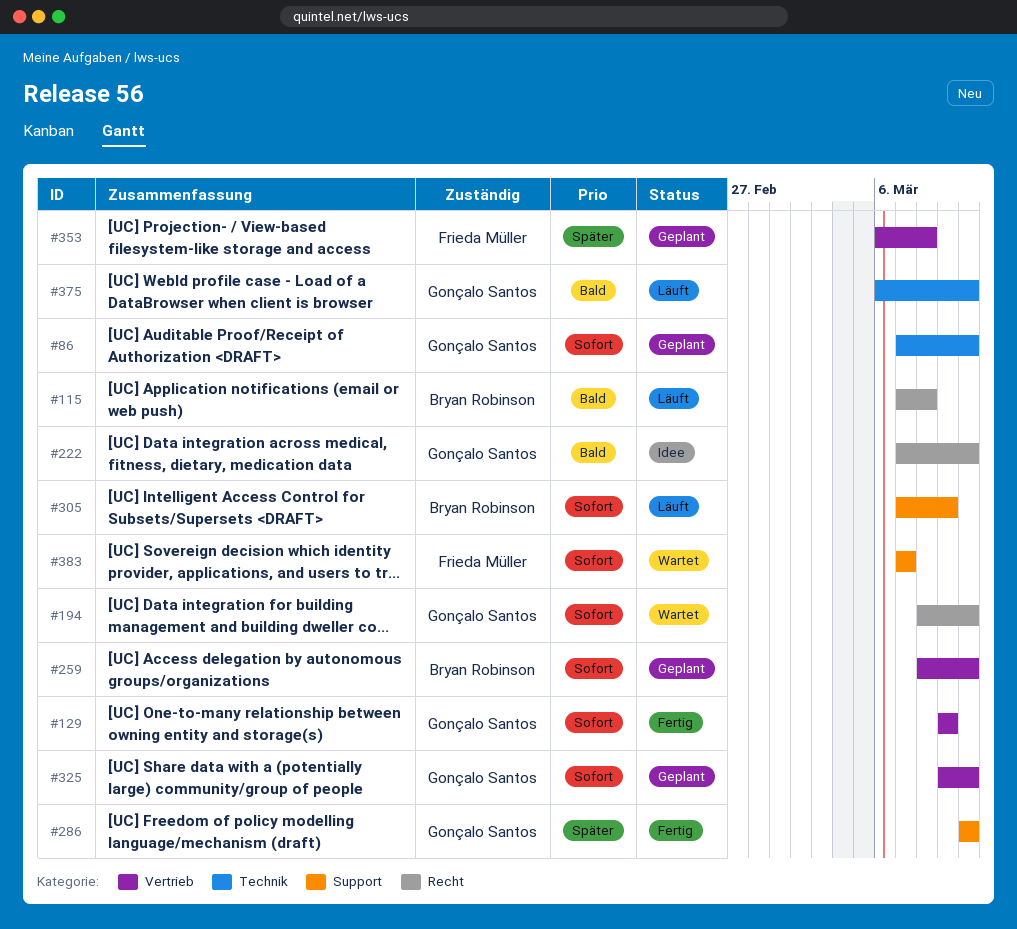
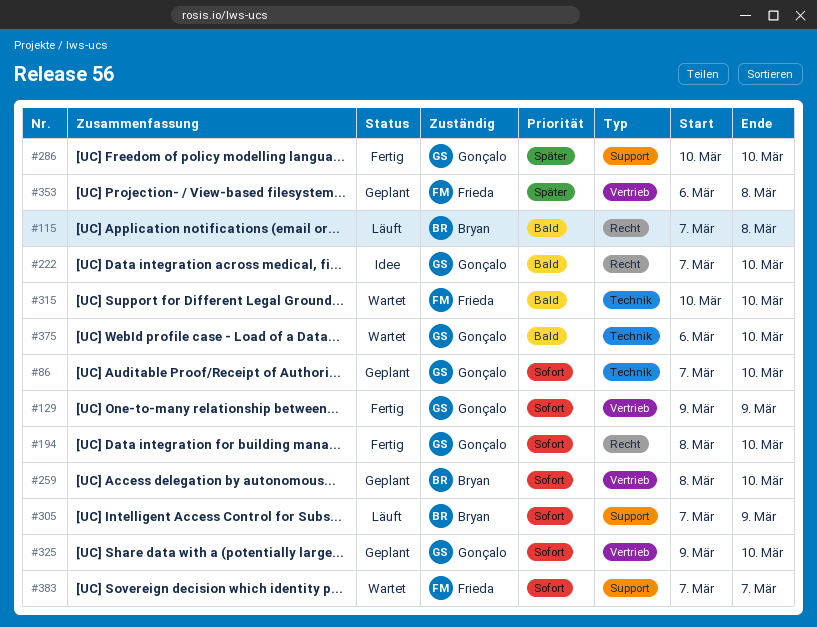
#194, status: Wartet -> Fertig
#315: none -> present
#375, status: Läuft -> Wartet

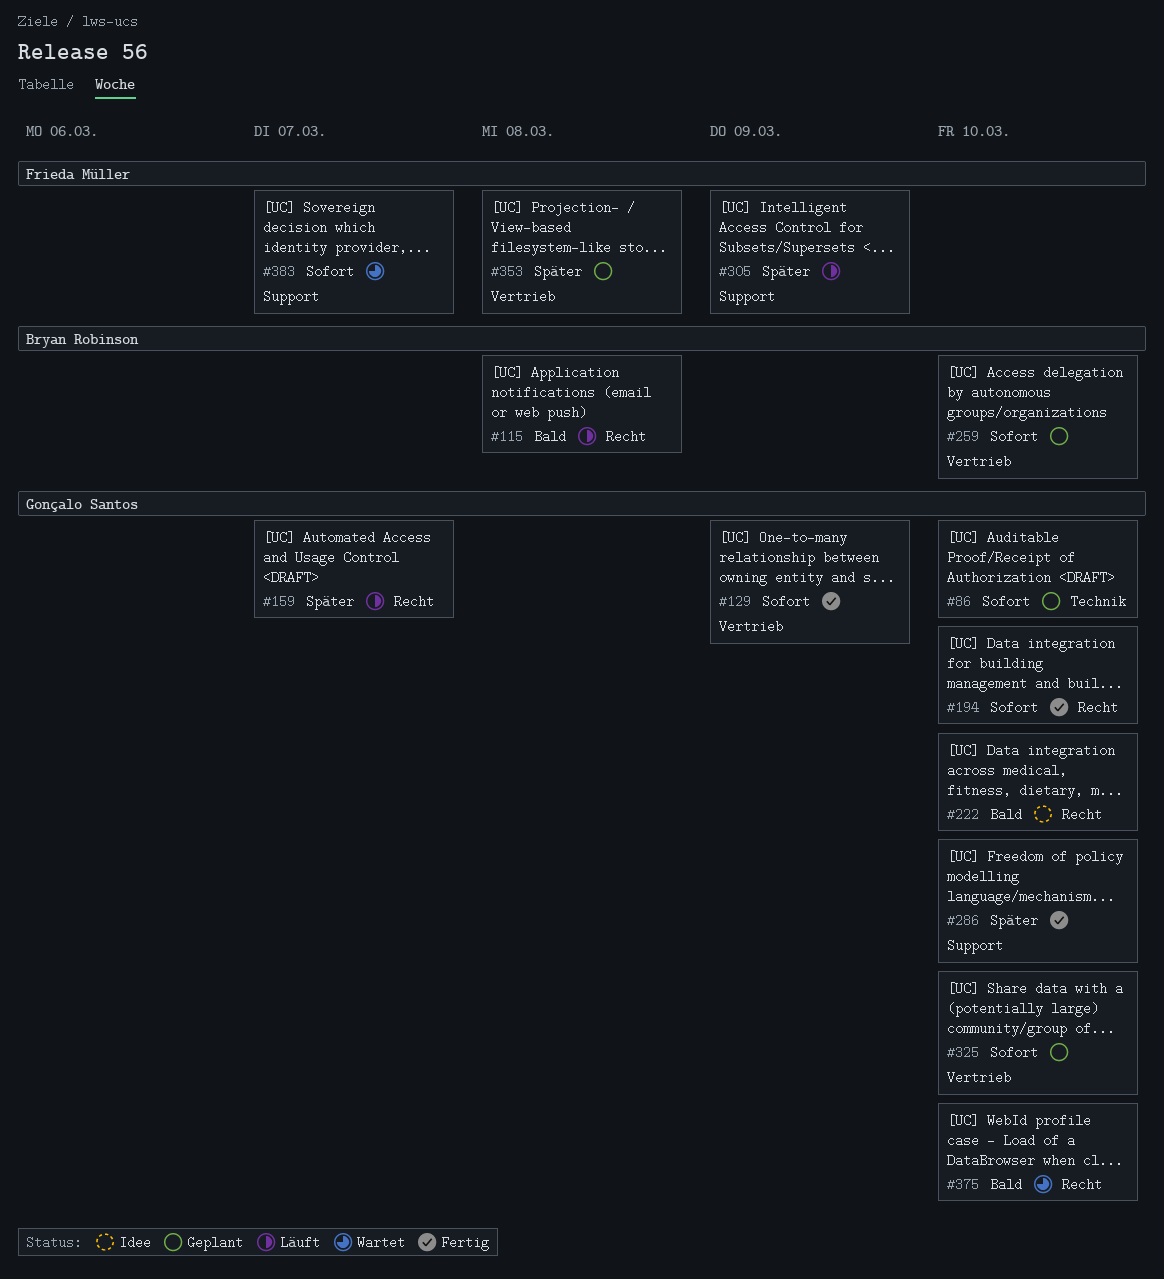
#159: none -> present
#305, owner: Bryan Robinson -> Frieda Müller
#305, priority: Sofort -> Später
#315: present -> none
#375, label: Technik -> Recht

